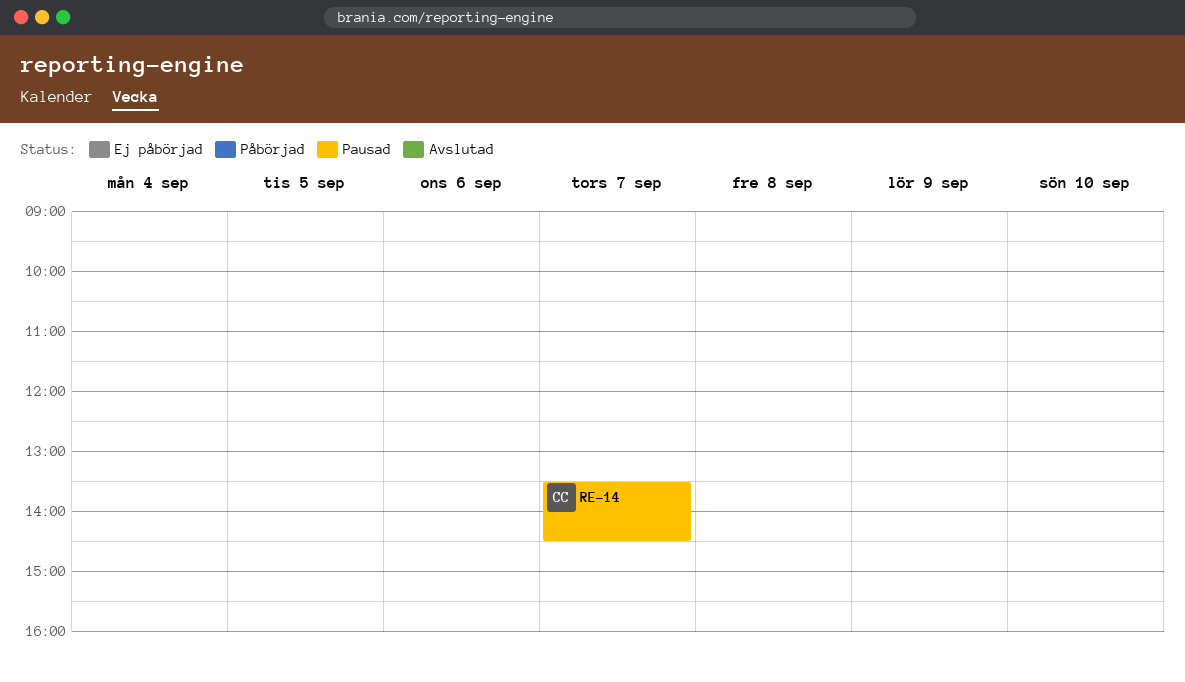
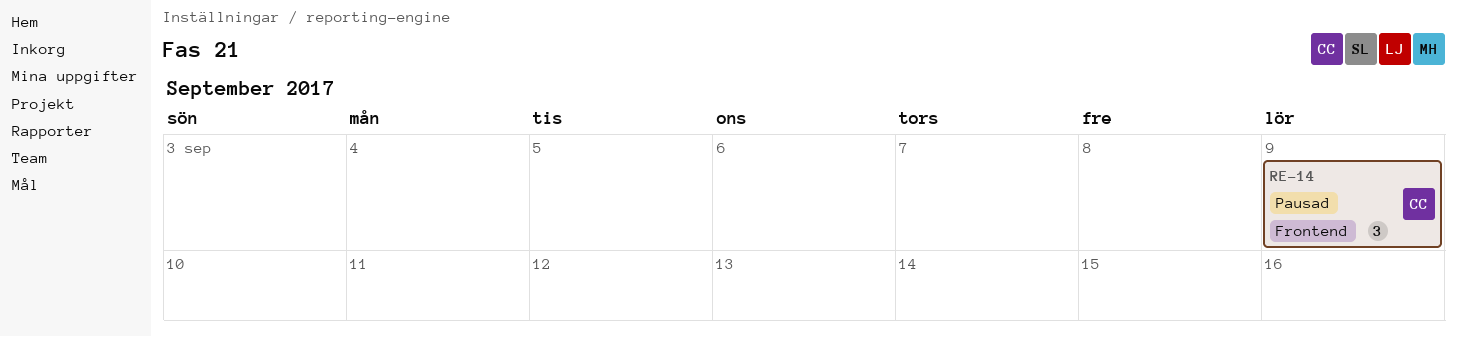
RE-14, day: Sep 7 -> Sep 9

